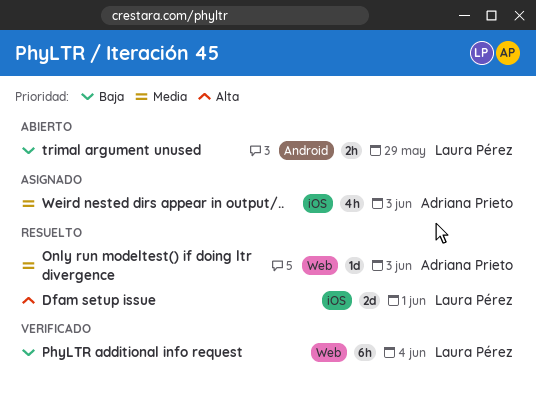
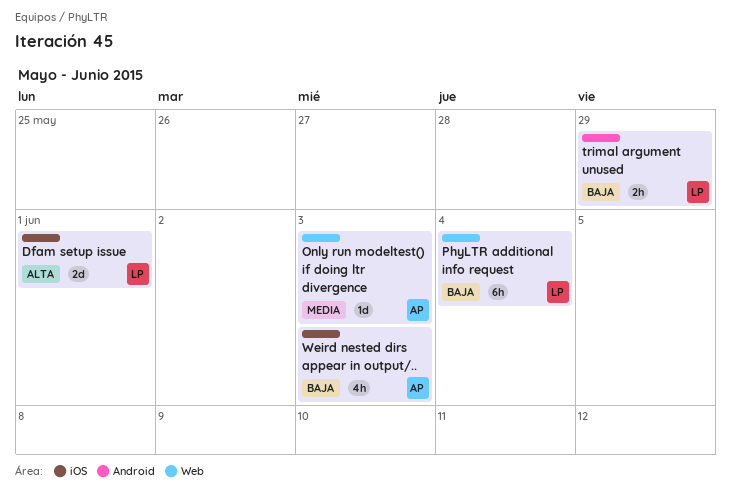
Weird nested dirs appear in output/.., priority: Media -> Baja

